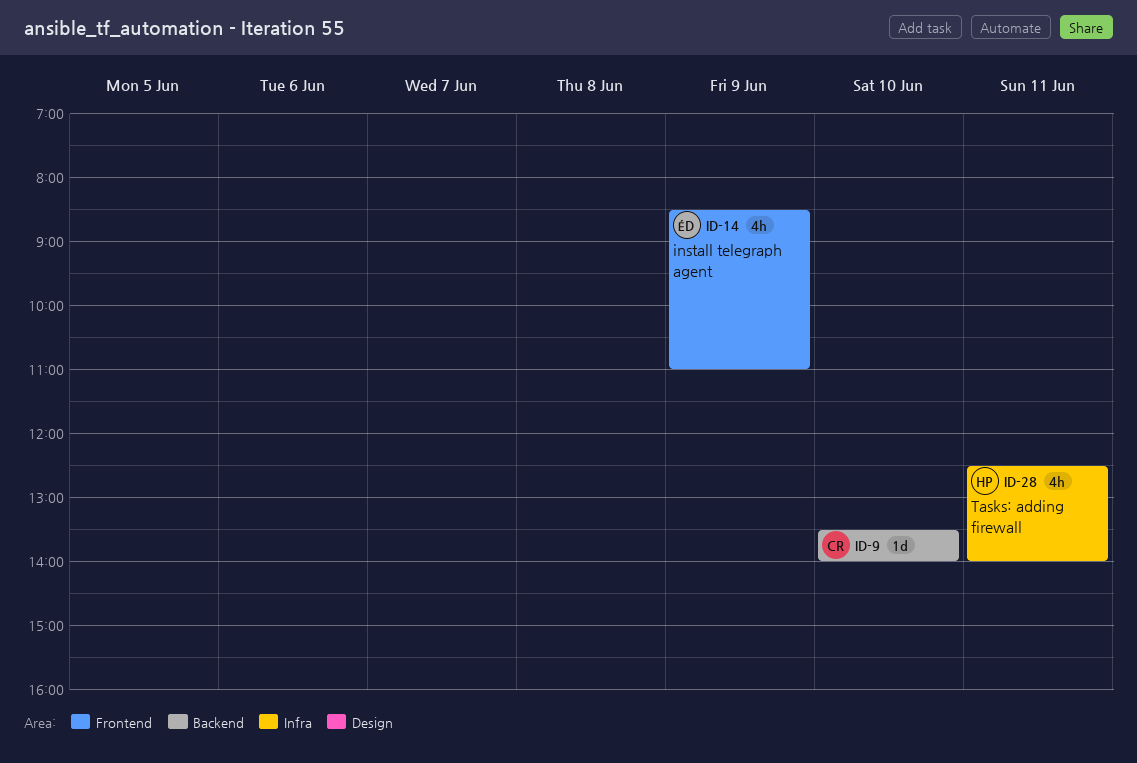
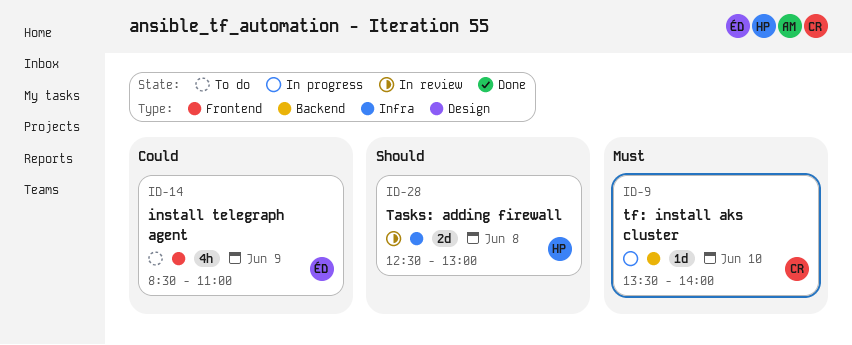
ID-28, estimate: 4h -> 2d
ID-28, day: Jun 11 -> Jun 8
ID-28, ends: 14:00 -> 13:00

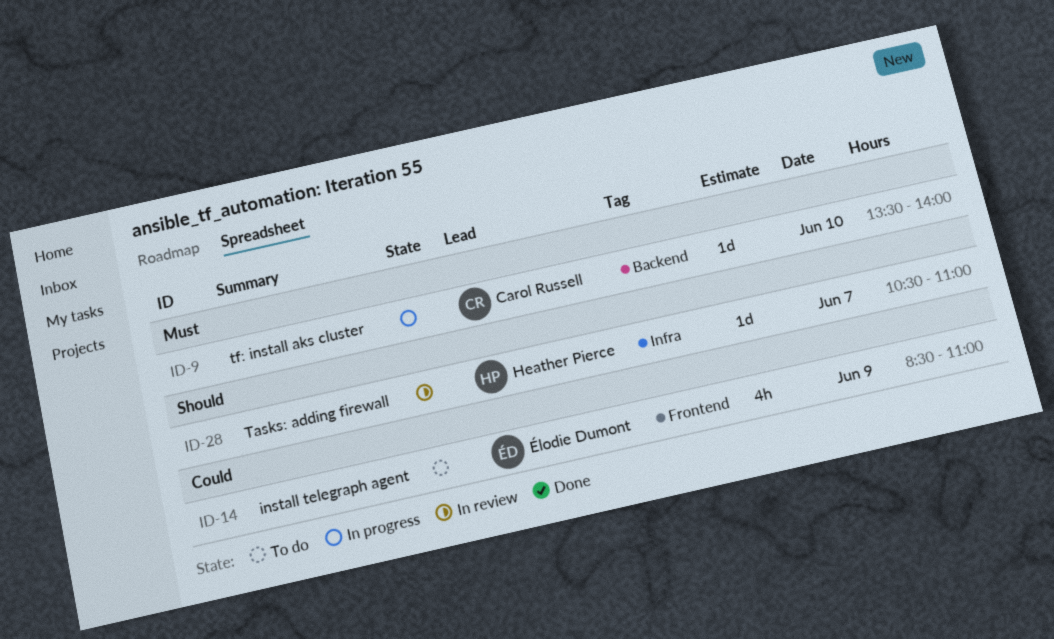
ID-28, estimate: 2d -> 1d
ID-28, day: Jun 8 -> Jun 7
ID-28, begins: 12:30 -> 10:30
ID-28, ends: 13:00 -> 11:00

